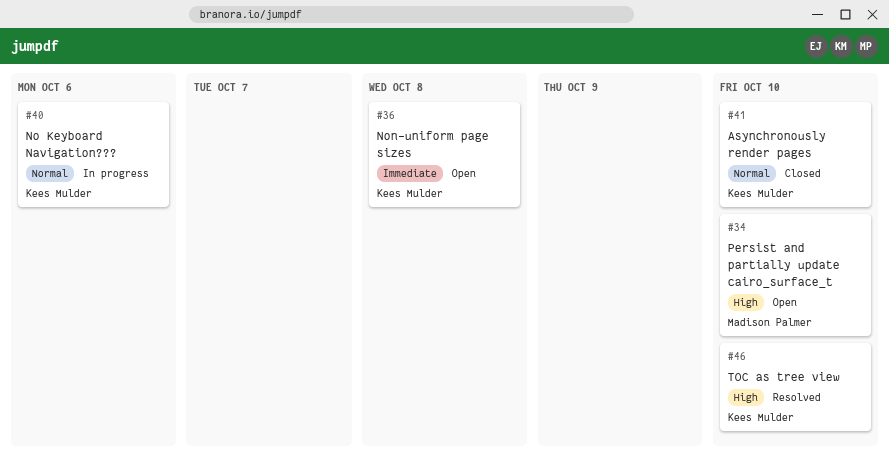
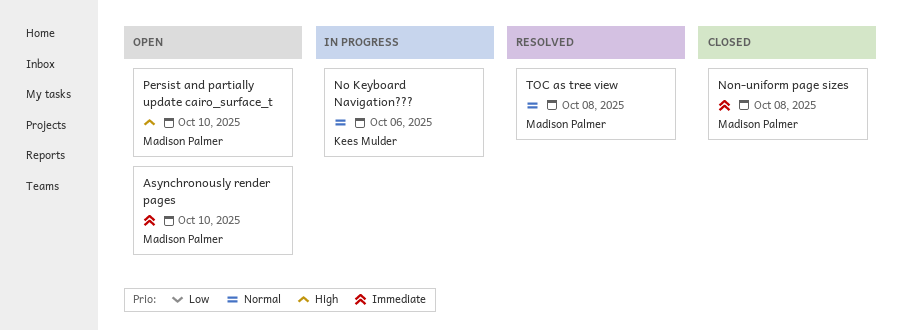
Asynchronously render pages, status: Closed -> Open
Asynchronously render pages, owner: Kees Mulder -> Madison Palmer
Asynchronously render pages, priority: Normal -> Immediate
Non-uniform page sizes, status: Open -> Closed
Non-uniform page sizes, owner: Kees Mulder -> Madison Palmer
TOC as tree view, owner: Kees Mulder -> Madison Palmer
TOC as tree view, priority: High -> Normal
TOC as tree view, due: Oct 10 -> Oct 8

